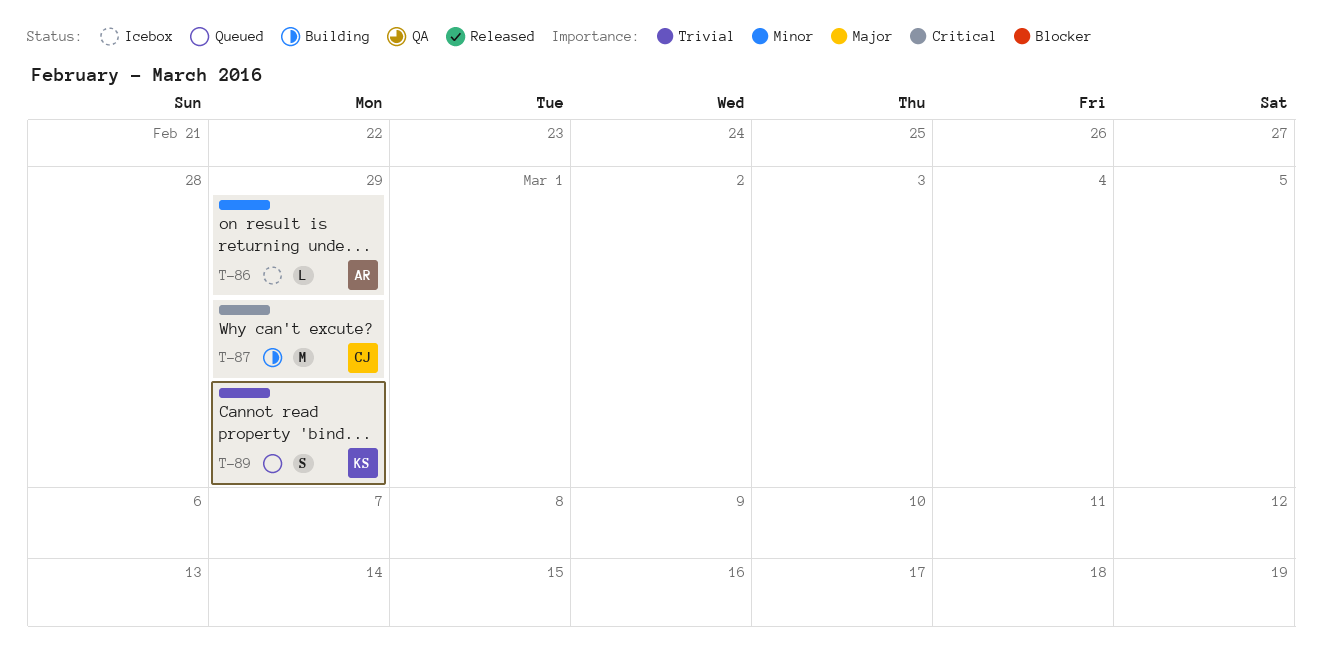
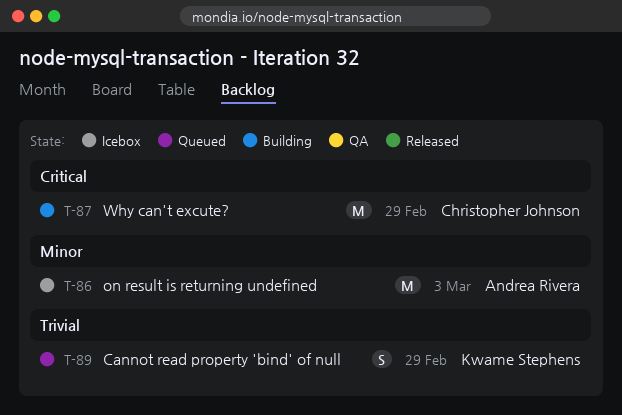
T-86, estimate: L -> M
T-86, due: Feb 29 -> Mar 3

